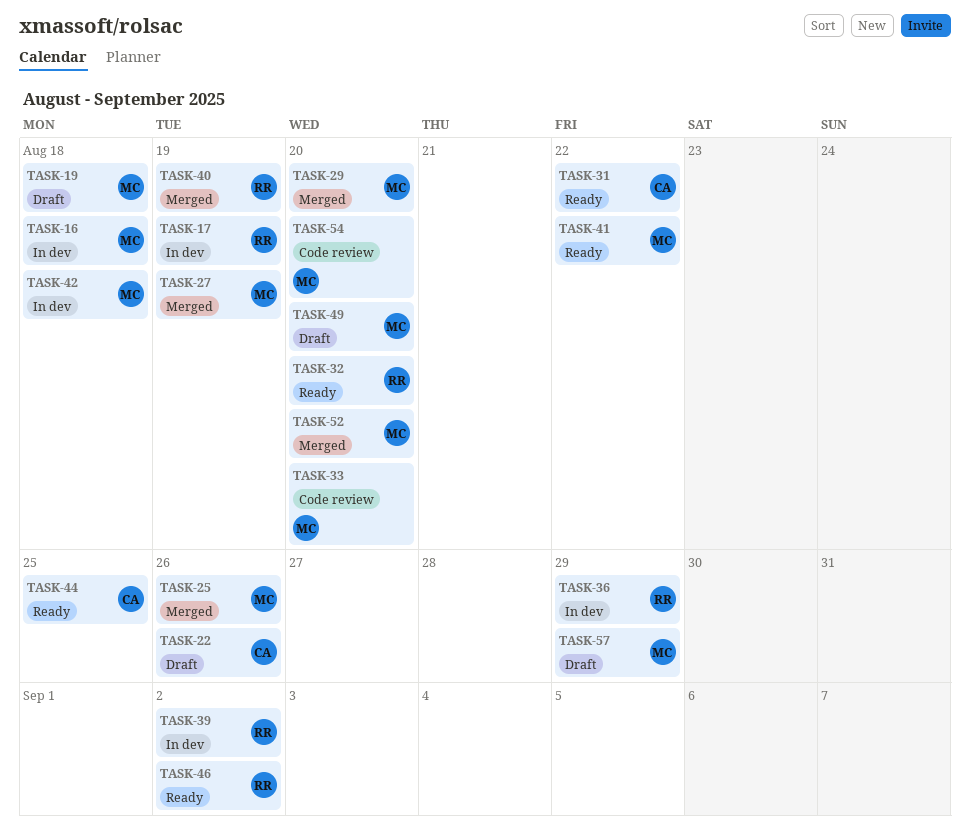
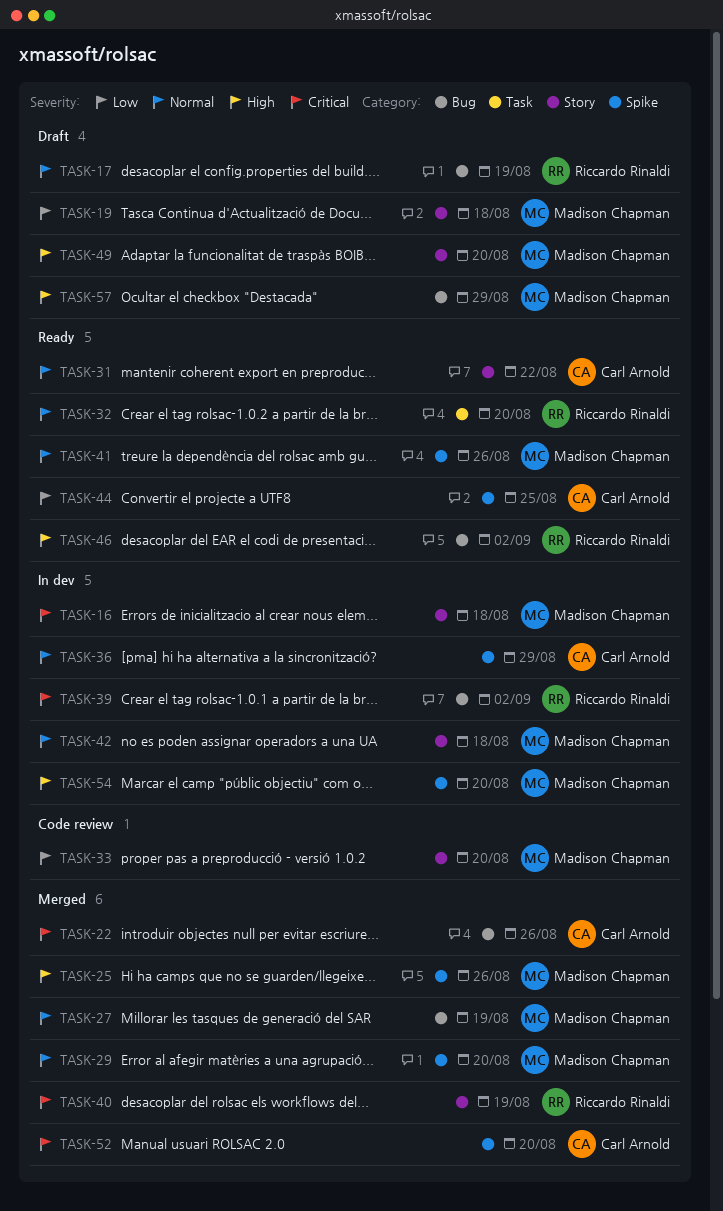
TASK-17, status: In dev -> Draft
TASK-22, status: Draft -> Merged
TASK-36, owner: Riccardo Rinaldi -> Carl Arnold
TASK-41, due: Aug 22 -> Aug 26
TASK-52, owner: Madison Chapman -> Carl Arnold
TASK-54, status: Code review -> In dev

